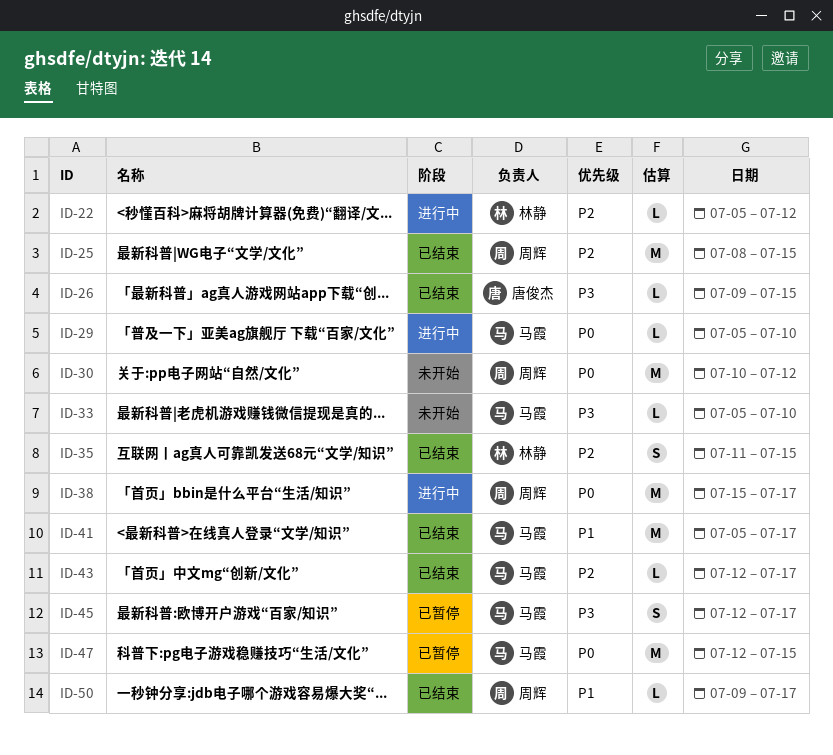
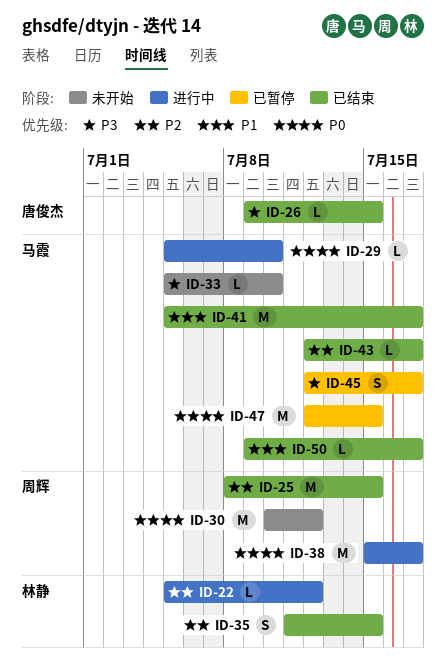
ID-50, owner: 周辉 -> 马霞

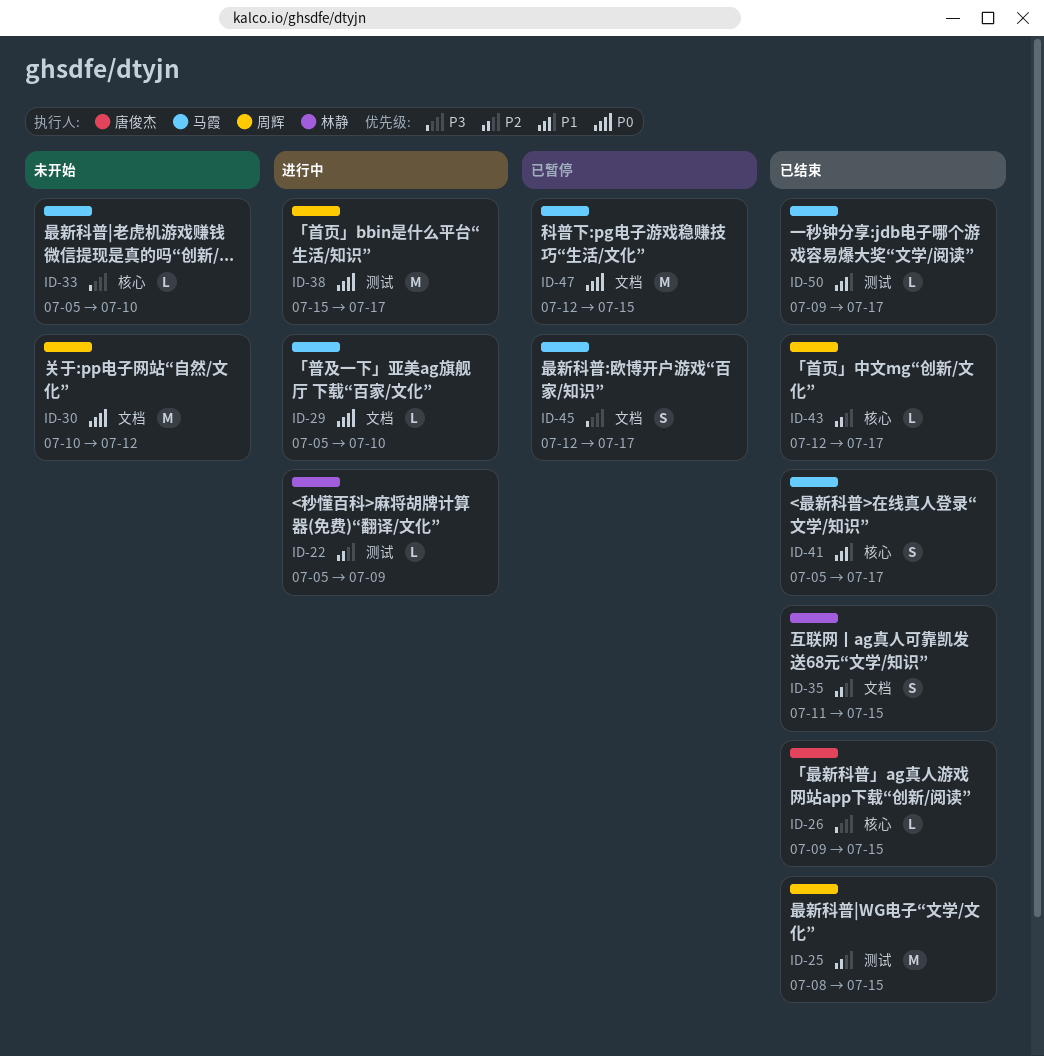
ID-22, due: Jul 12 -> Jul 9
ID-41, estimate: M -> S
ID-43, owner: 马霞 -> 周辉

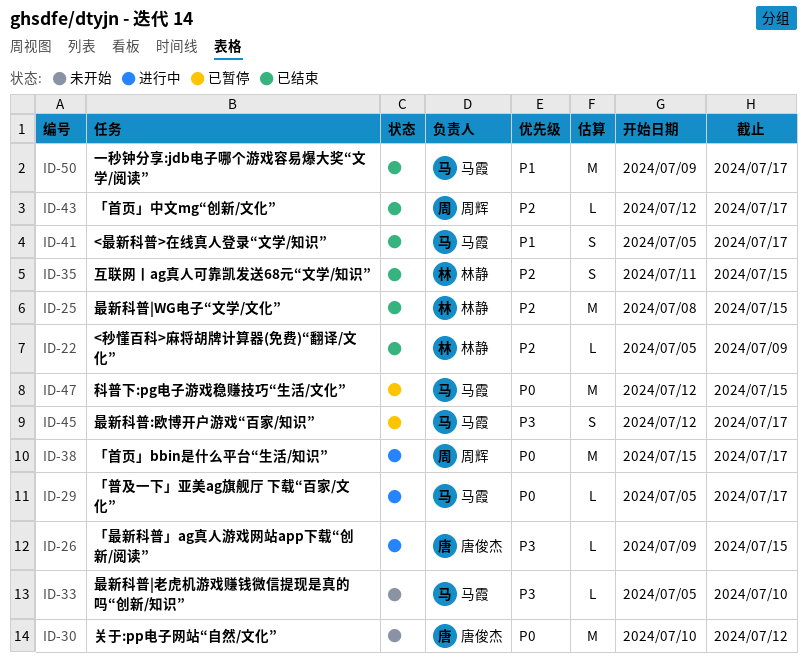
ID-22, status: 进行中 -> 已结束
ID-25, owner: 周辉 -> 林静
ID-26, status: 已结束 -> 进行中
ID-29, due: Jul 10 -> Jul 17
ID-30, owner: 周辉 -> 唐俊杰
ID-50, estimate: L -> M

